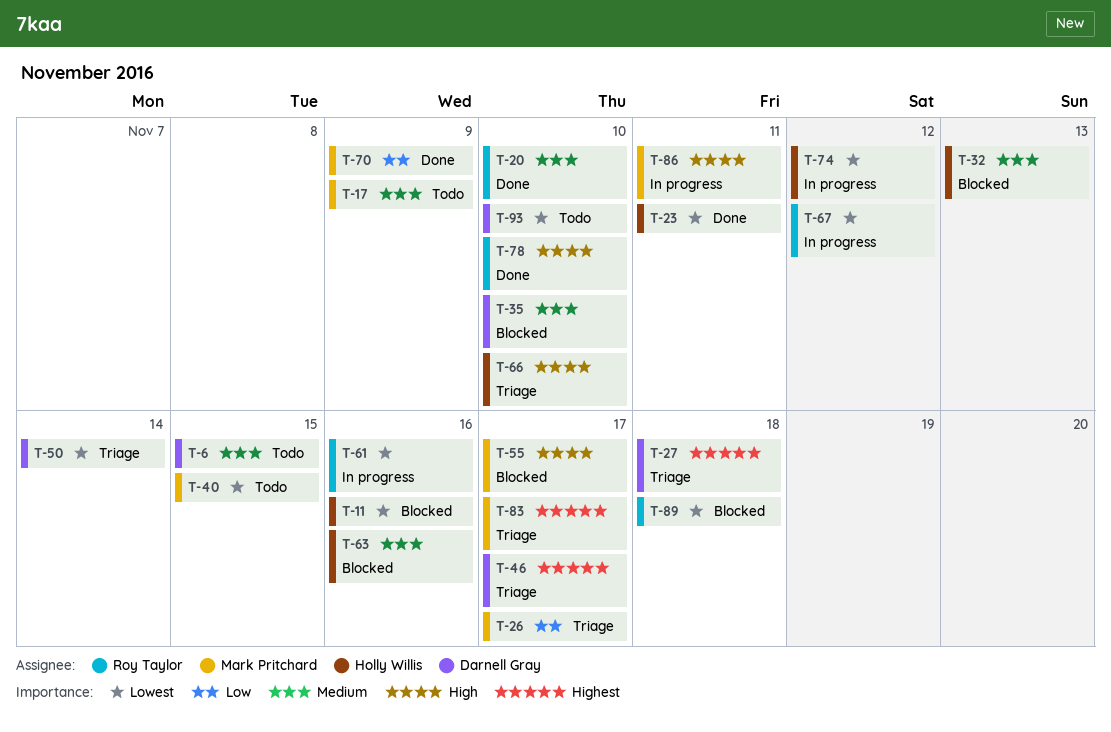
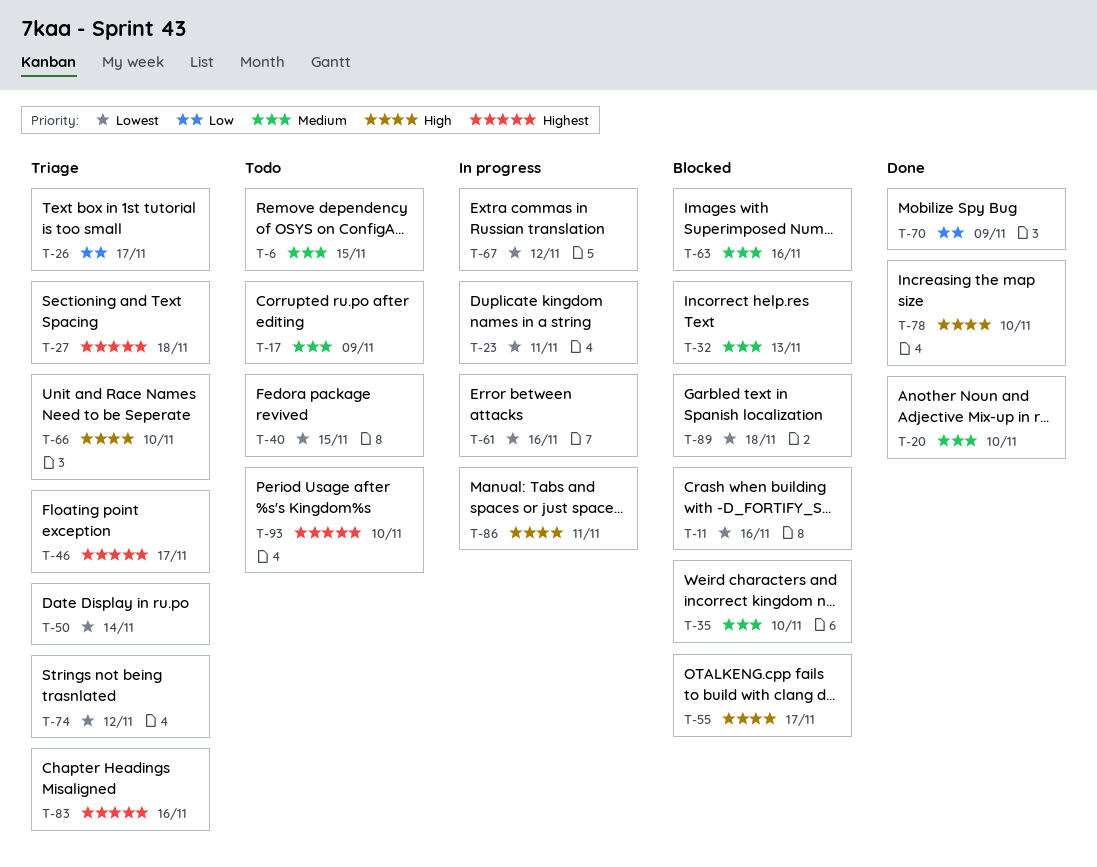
T-23, status: Done -> In progress
T-74, status: In progress -> Triage
T-83, due: Nov 17 -> Nov 16
T-93, priority: Lowest -> Highest

